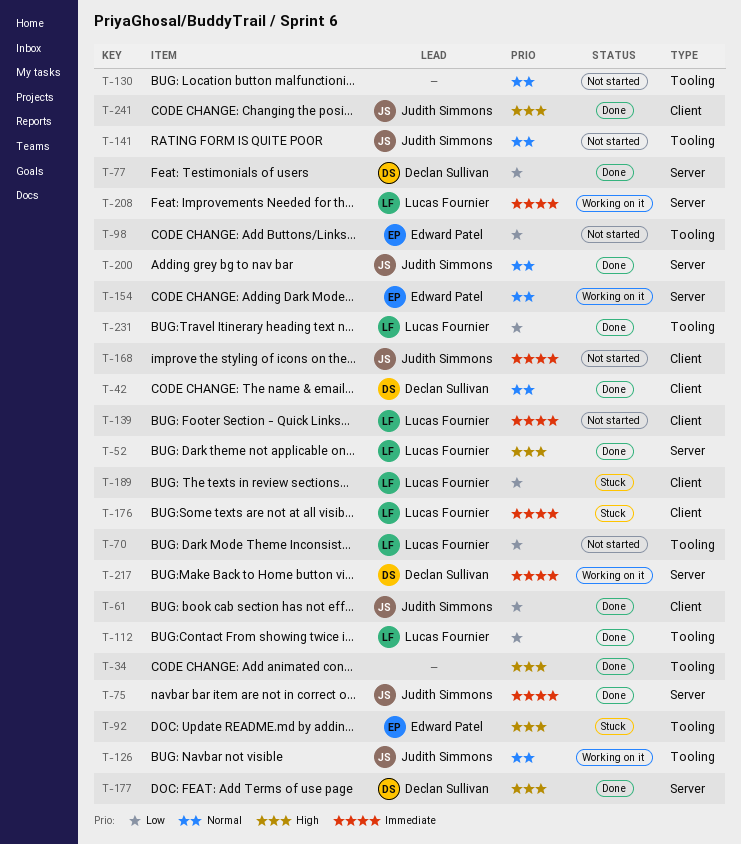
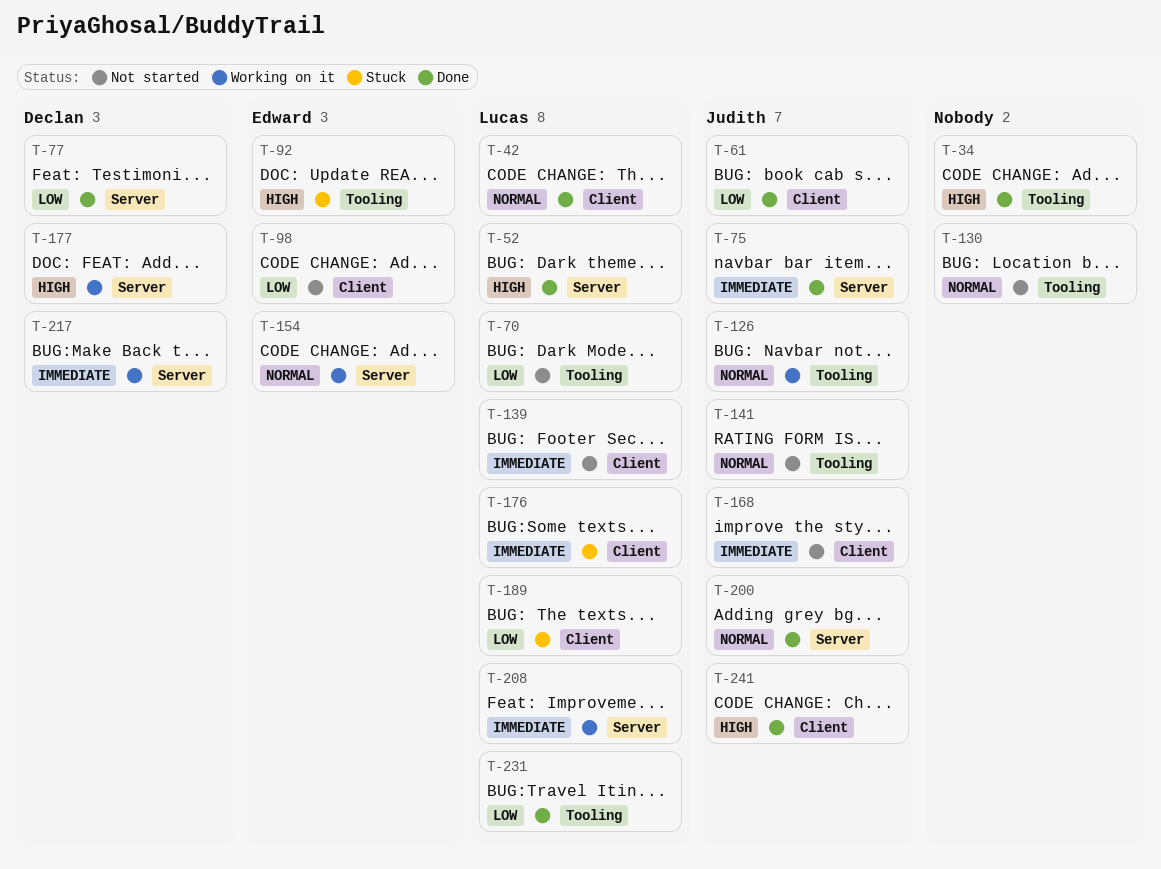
T-42, owner: Declan Sullivan -> Lucas Fournier
T-98, label: Tooling -> Client
T-112: present -> none
T-177, status: Done -> Working on it

